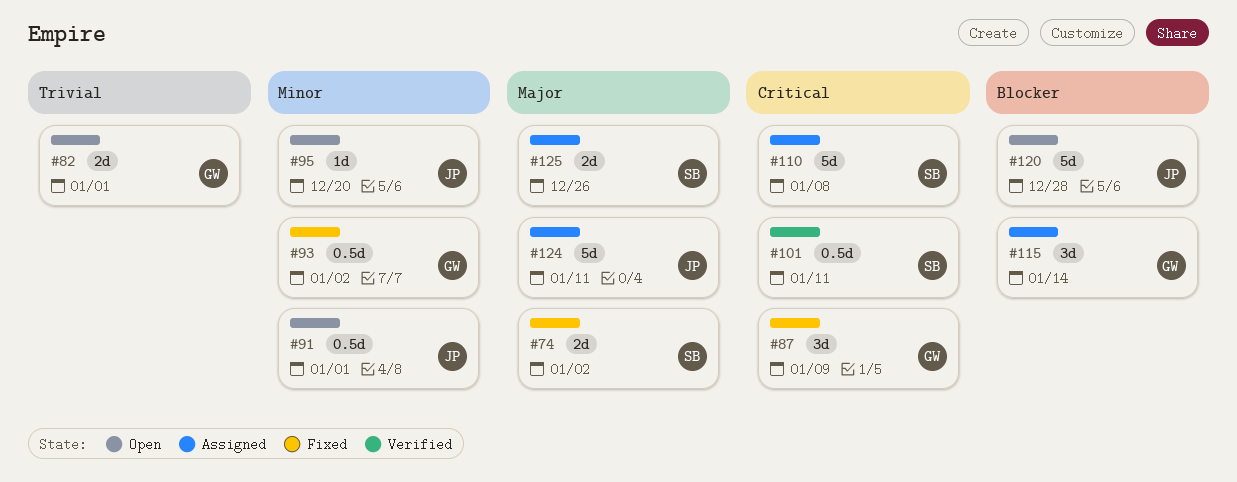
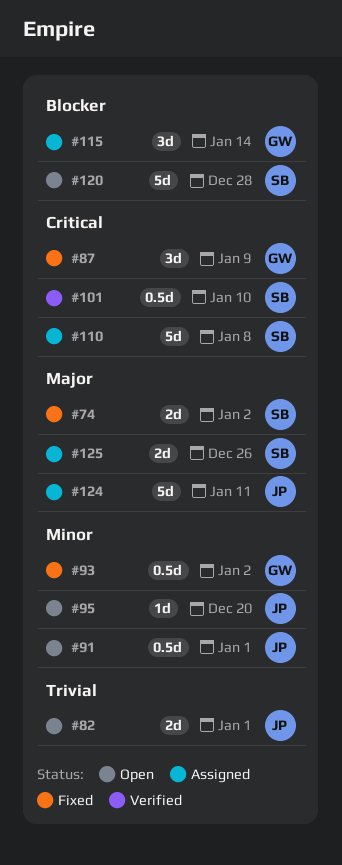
#82, owner: GW -> JP
#101, due: Jan 11 -> Jan 10
#120, owner: JP -> SB

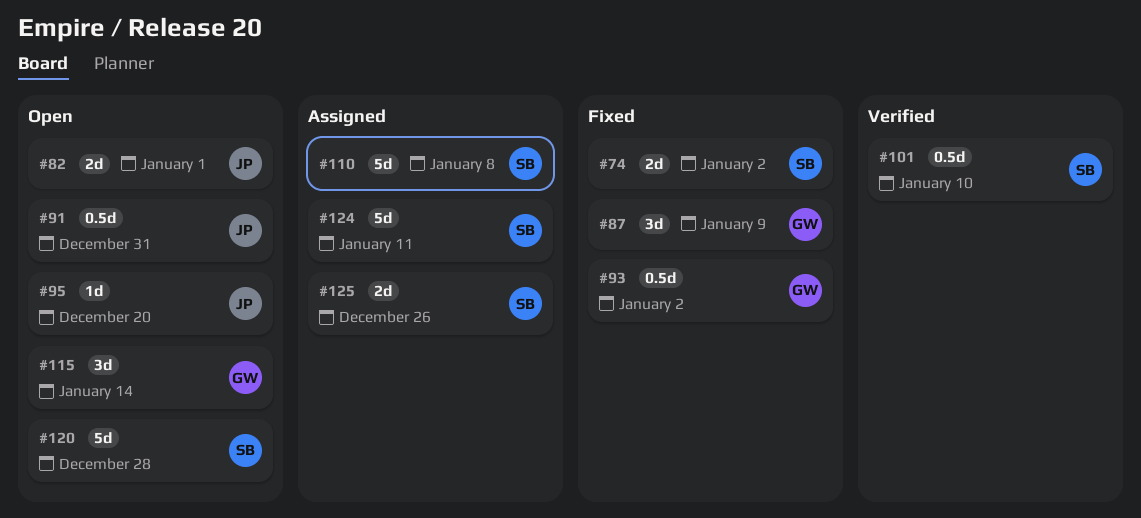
#91, due: Jan 1 -> Dec 31
#115, status: Assigned -> Open
#124, owner: JP -> SB

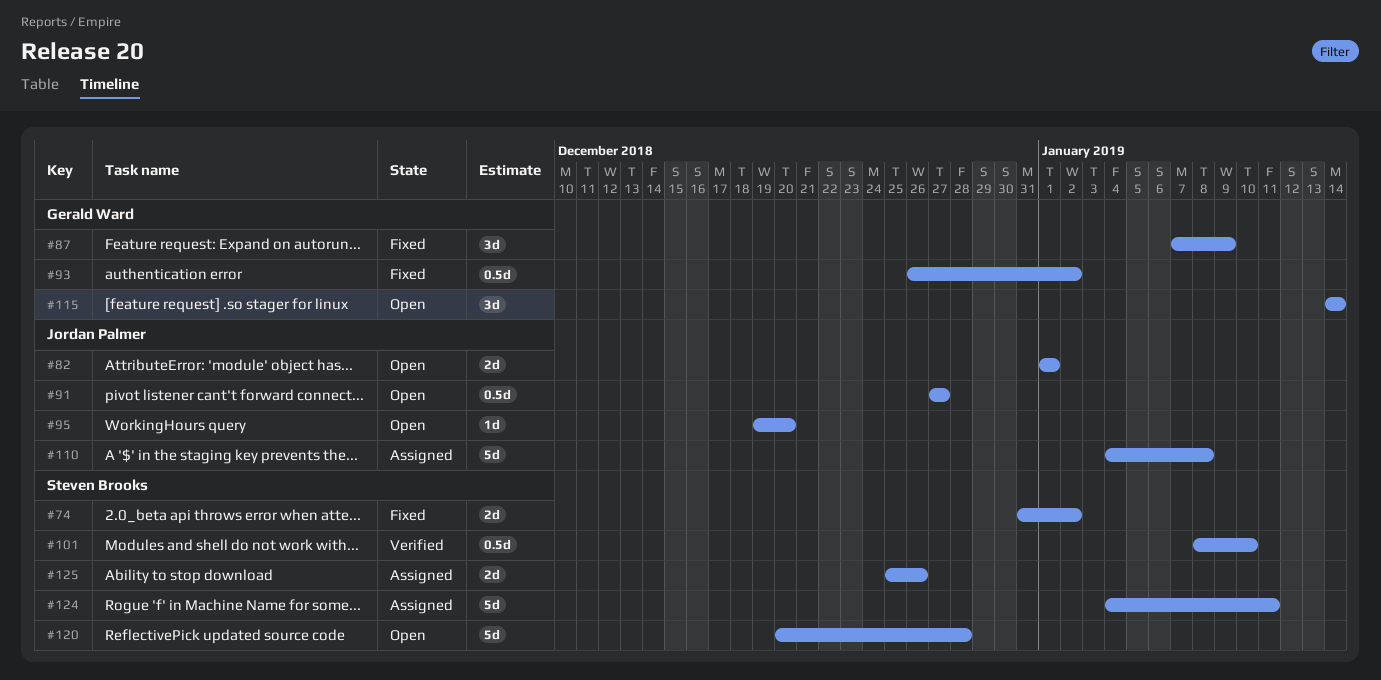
#91, due: Dec 31 -> Dec 27
#110, owner: Steven Brooks -> Jordan Palmer

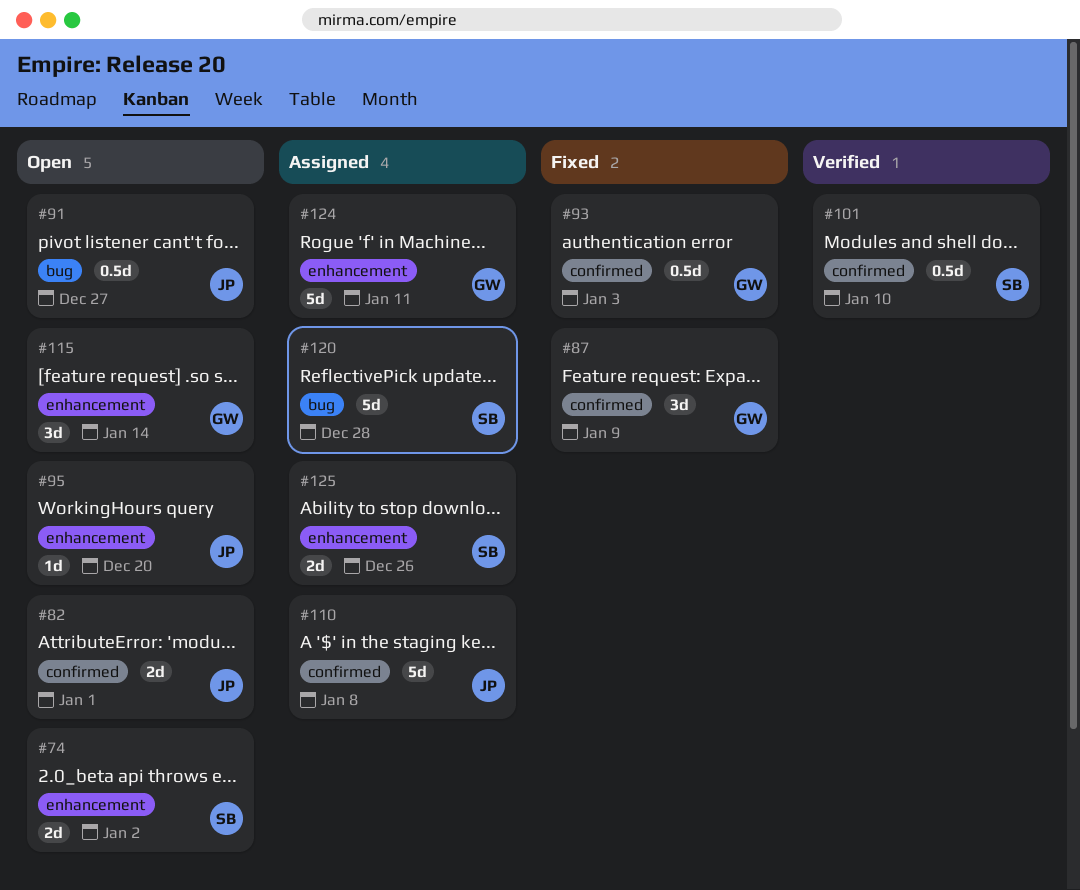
#74, status: Fixed -> Open
#93, due: Jan 2 -> Jan 3
#120, status: Open -> Assigned
#124, owner: Steven Brooks -> Gerald Ward

